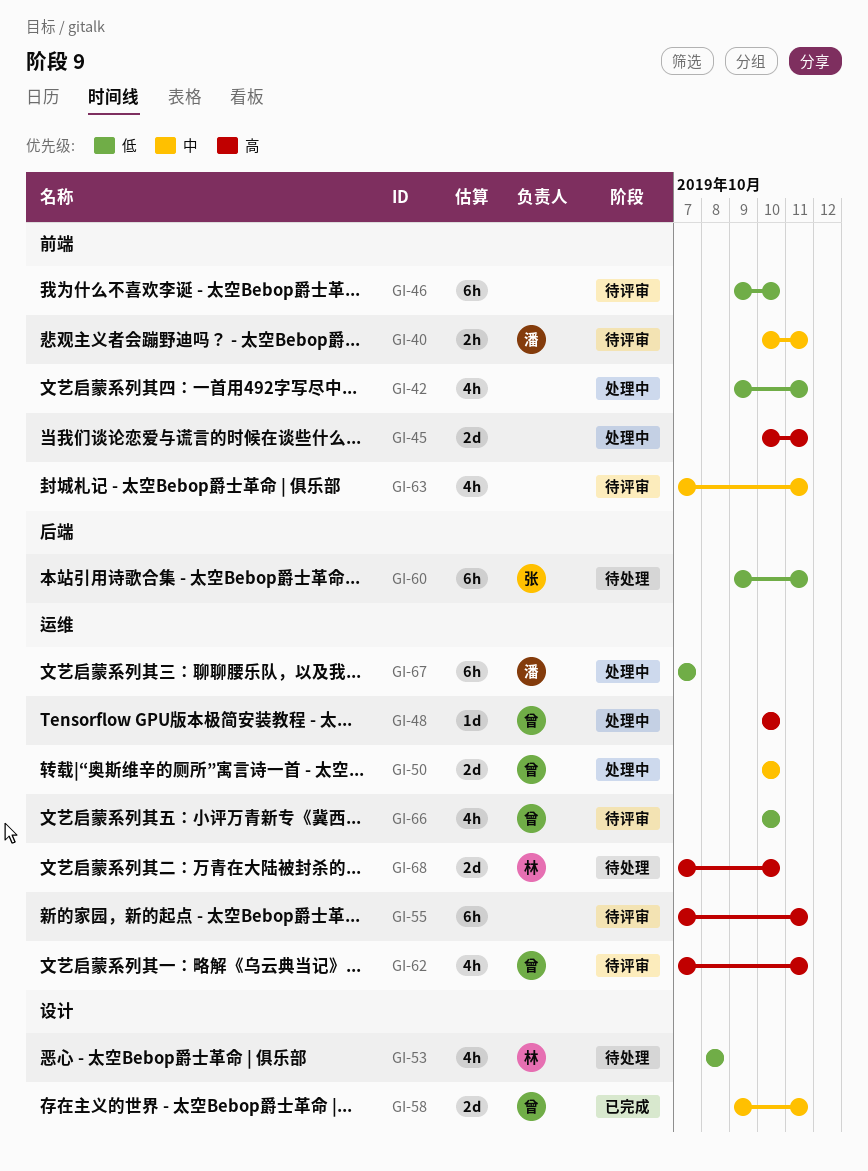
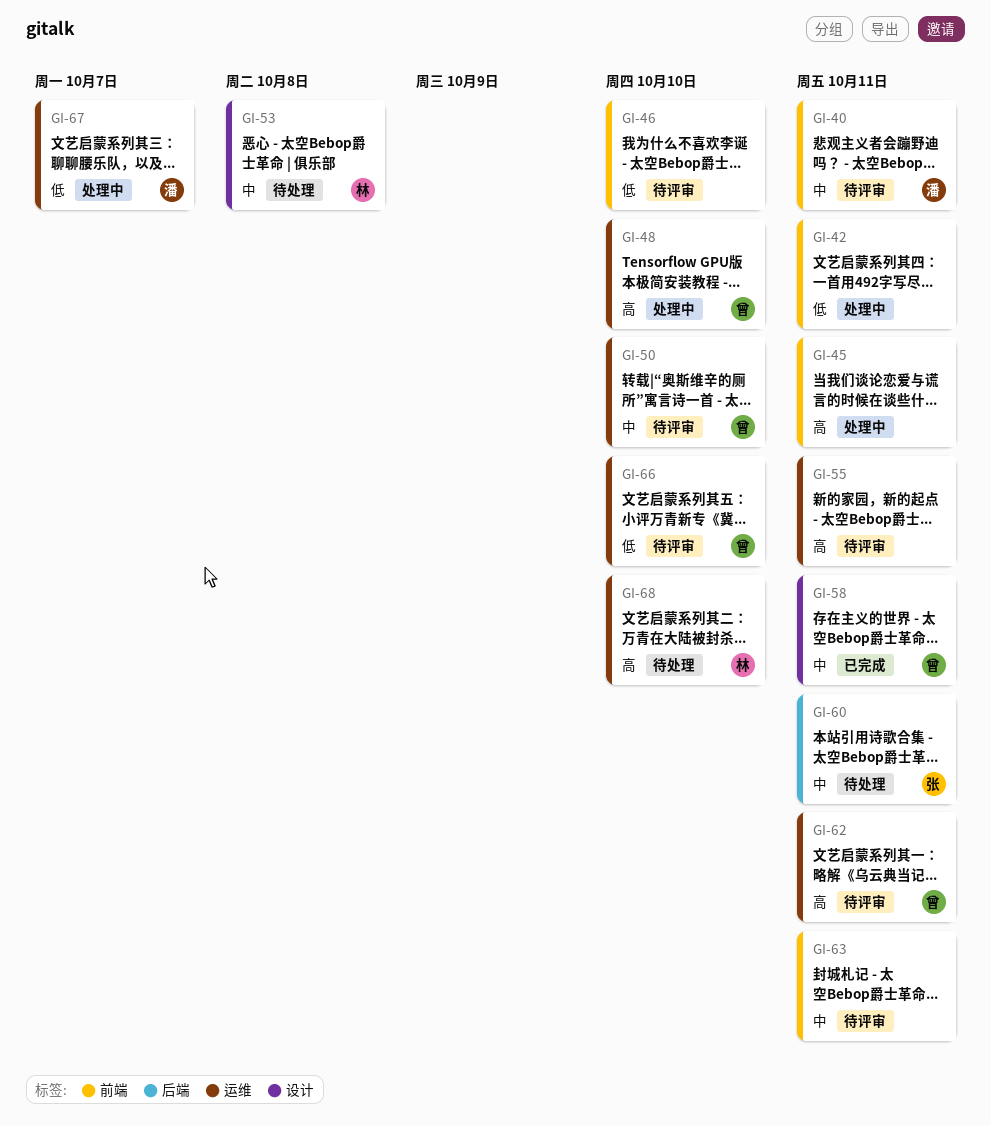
GI-50, status: 处理中 -> 待评审
GI-53, priority: 低 -> 中
GI-60, priority: 低 -> 中

